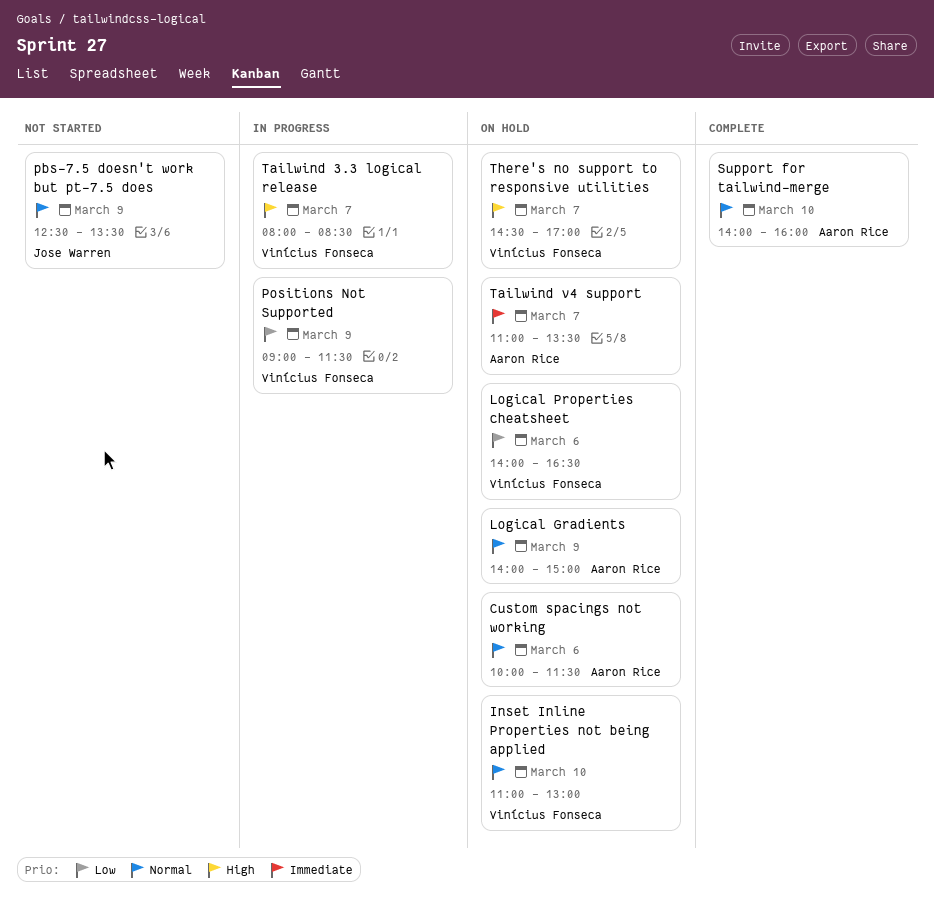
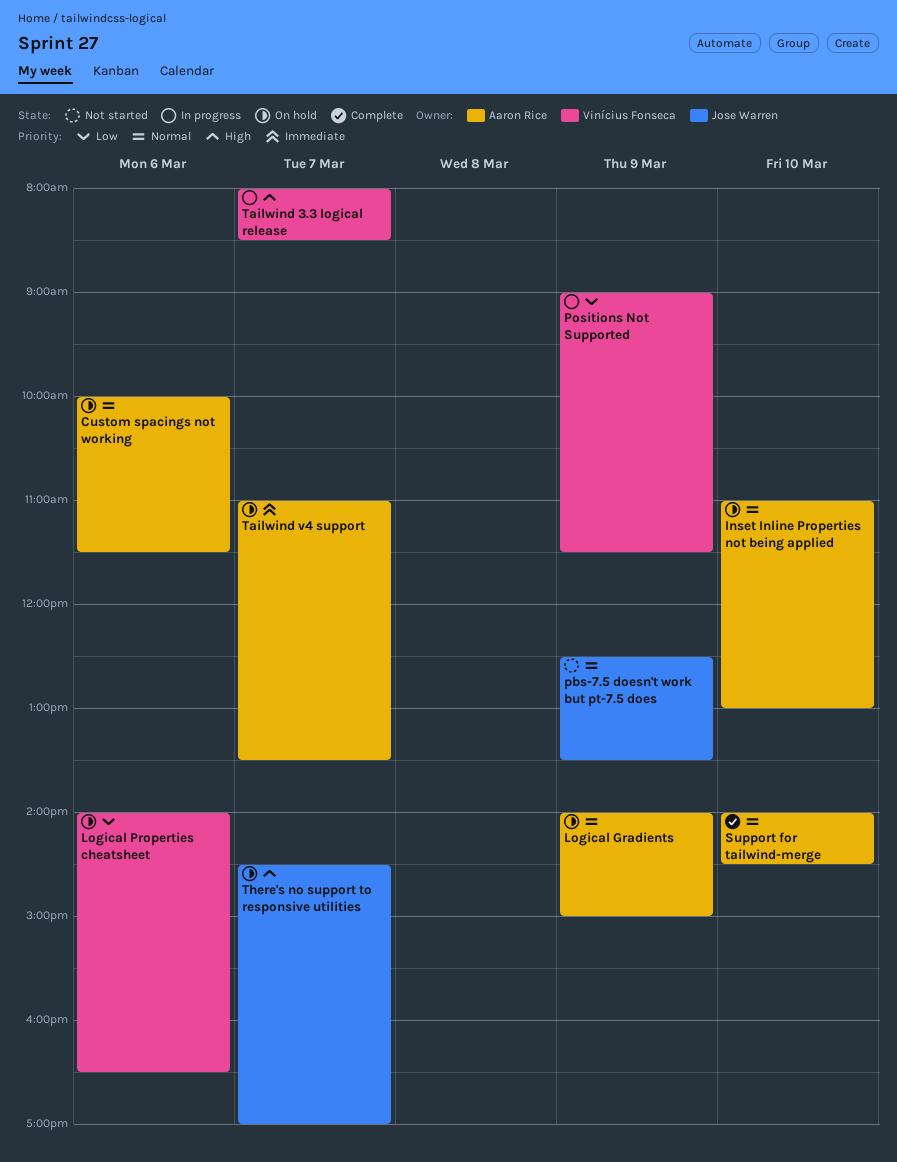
Inset Inline Properties not being applied, owner: Vinícius Fonseca -> Aaron Rice
Support for tailwind-merge, ends: 16:00 -> 14:30
There's no support to responsive utilities, owner: Vinícius Fonseca -> Jose Warren

